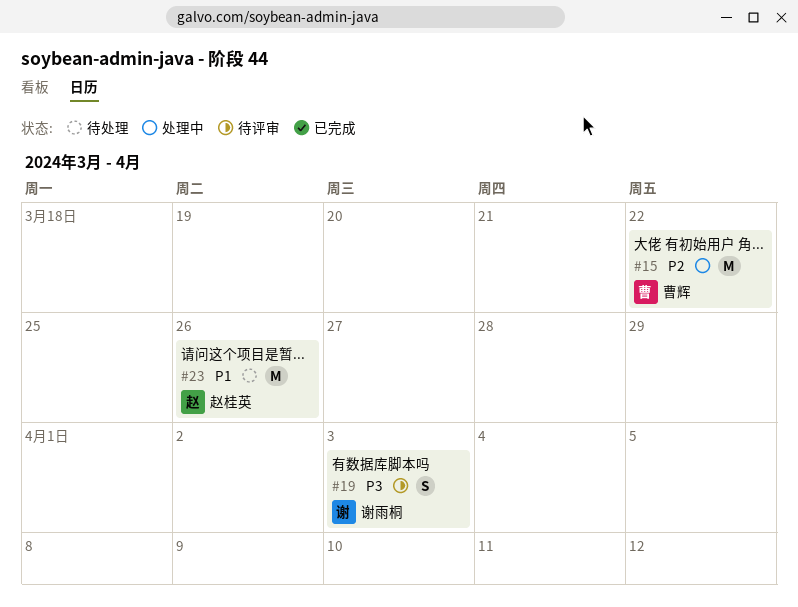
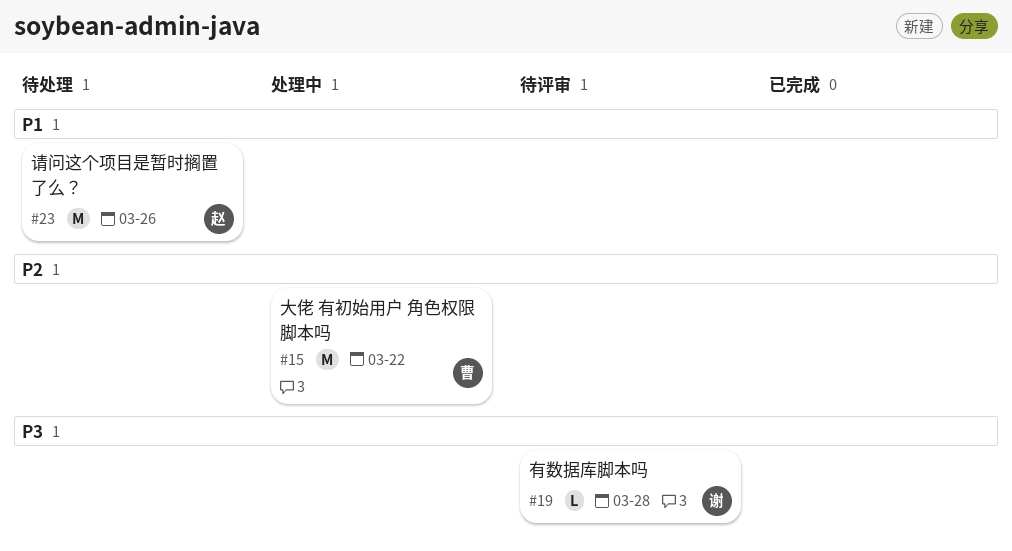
#19, estimate: S -> L
#19, due: Apr 3 -> Mar 28

